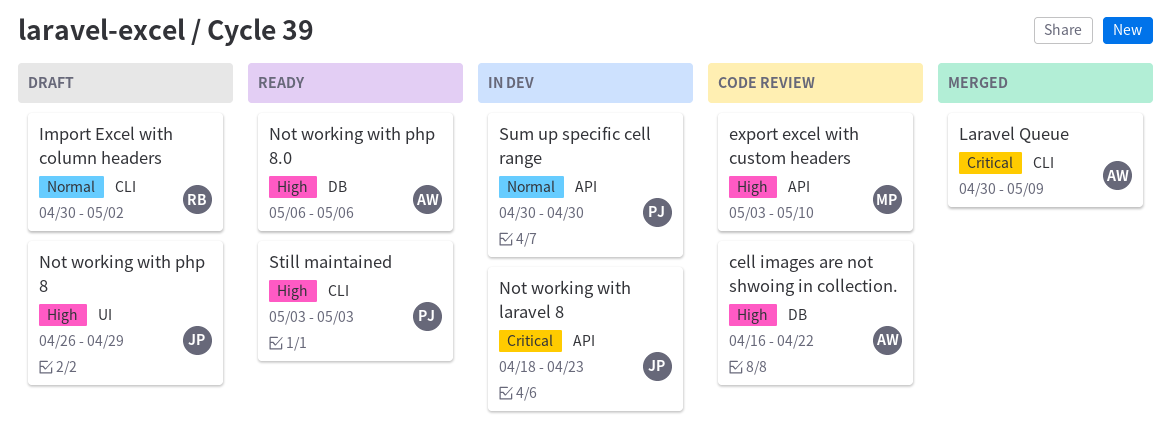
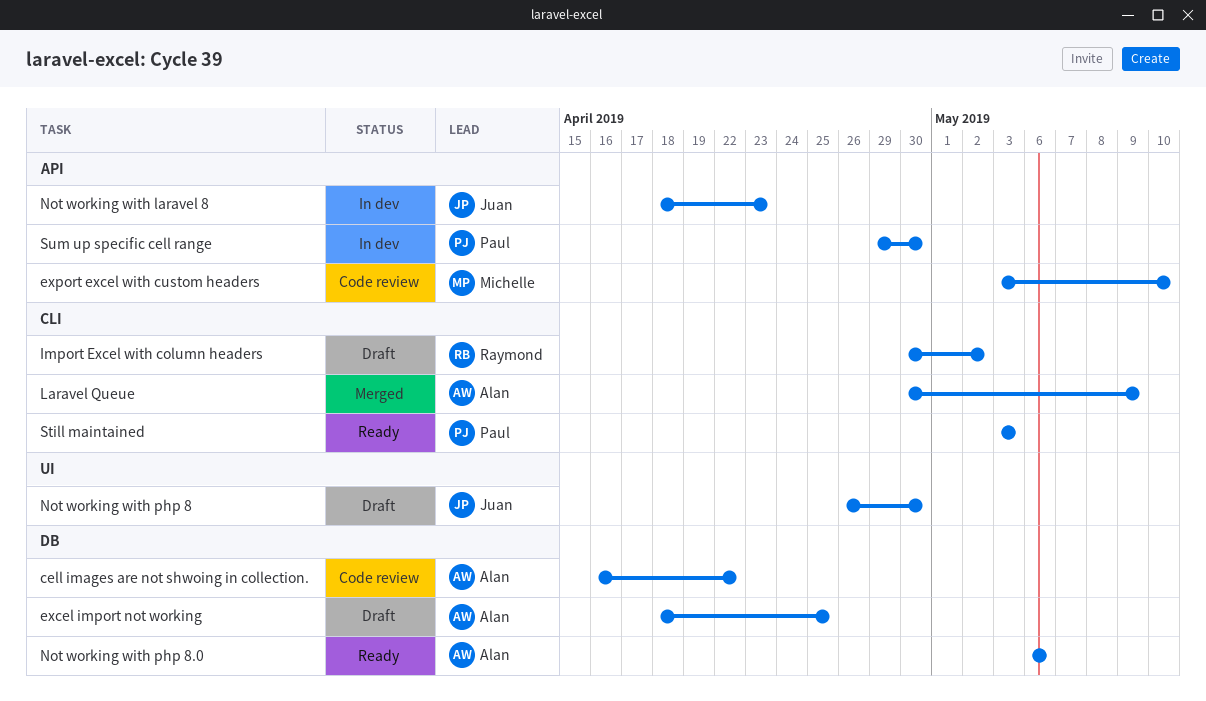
excel import not working: none -> present
Not working with php 8, due: Apr 29 -> Apr 30
Sum up specific cell range, start: Apr 30 -> Apr 29

